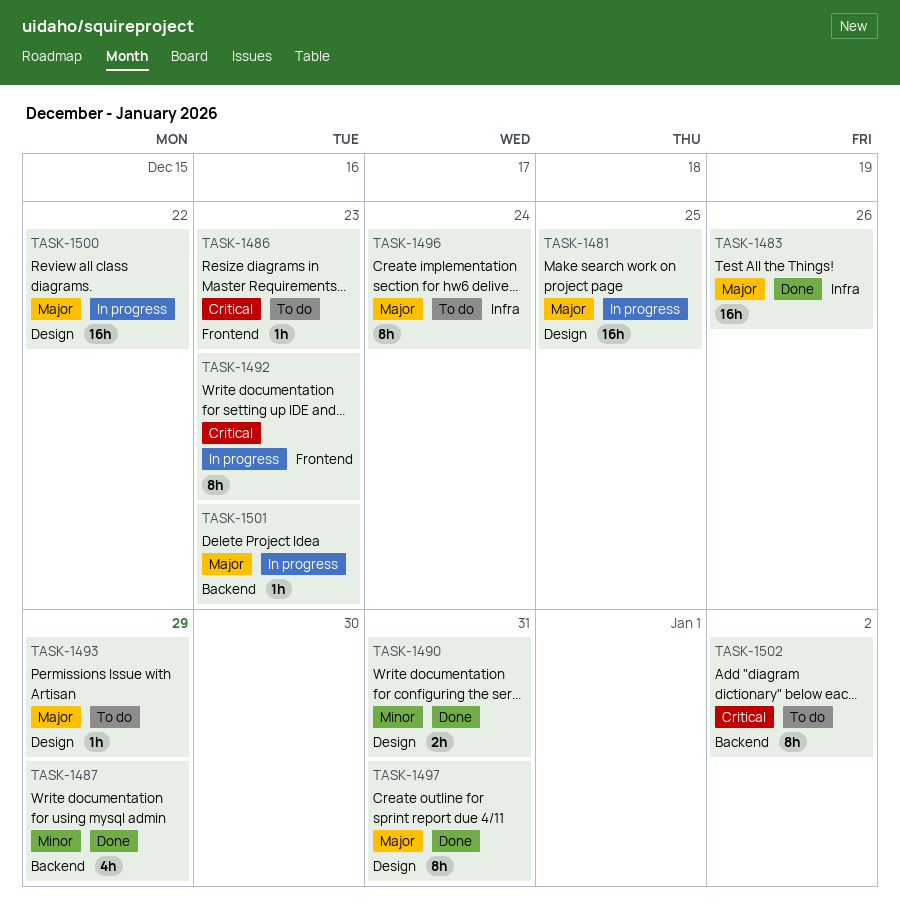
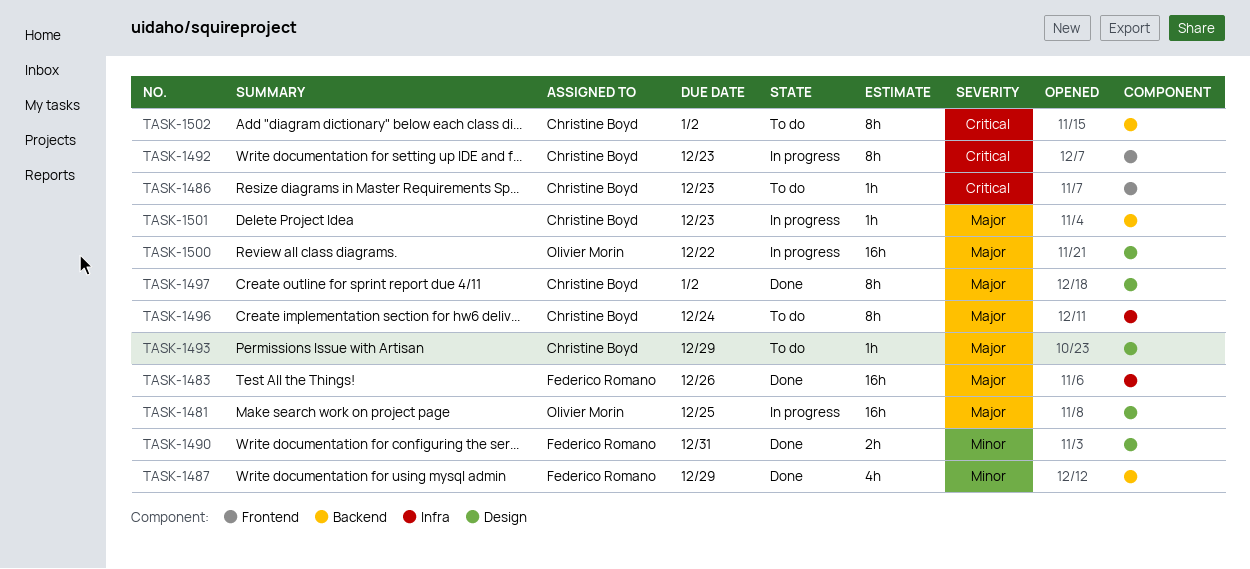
TASK-1497, due: Dec 31 -> Jan 2

